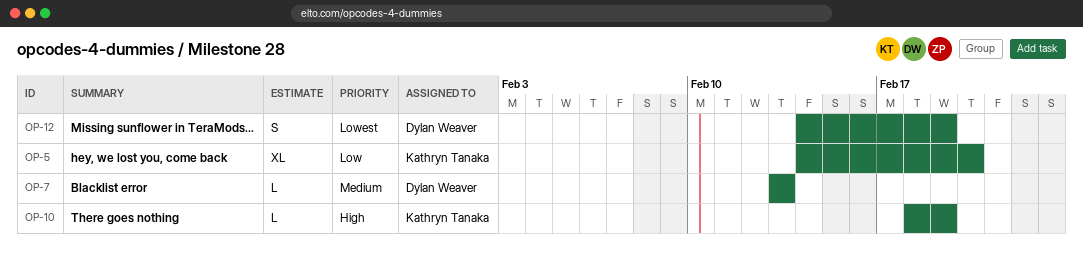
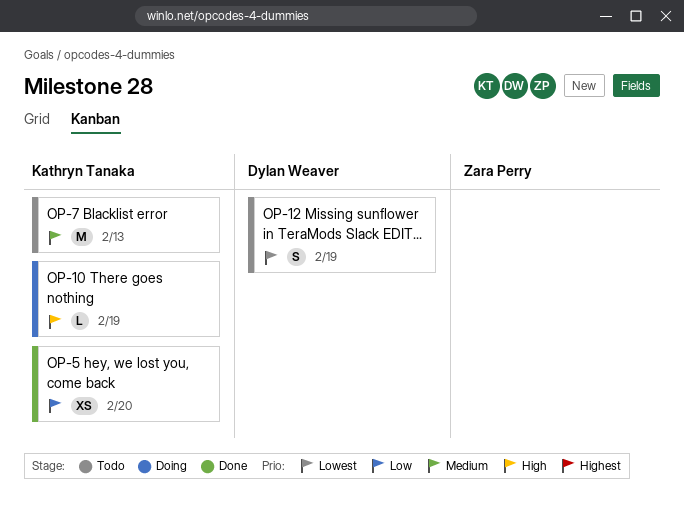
OP-5, estimate: XL -> XS
OP-7, owner: Dylan Weaver -> Kathryn Tanaka
OP-7, estimate: L -> M

